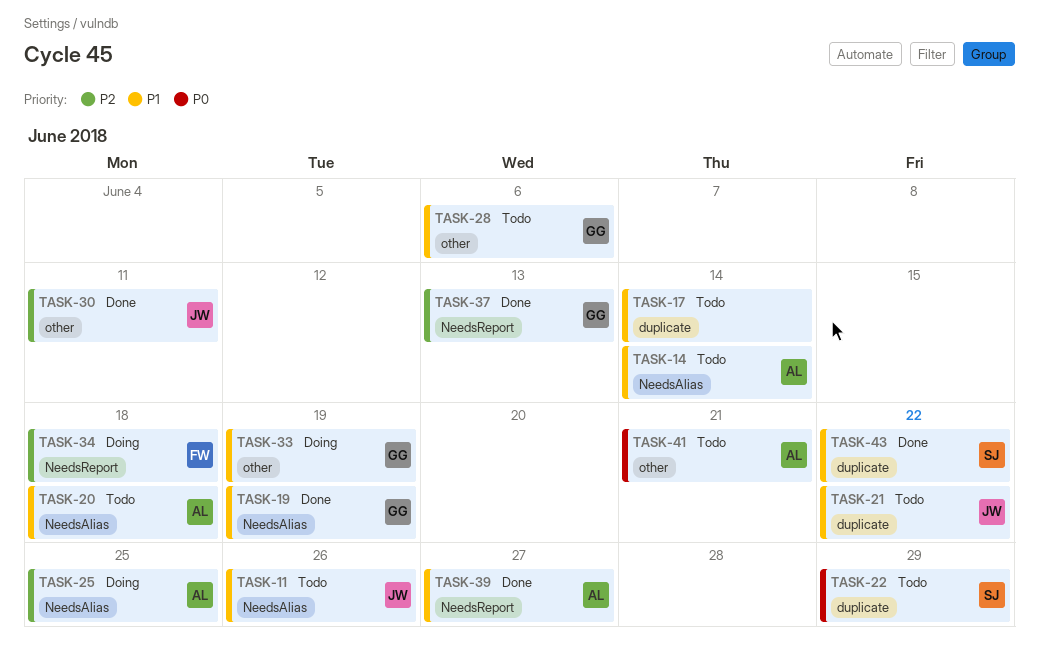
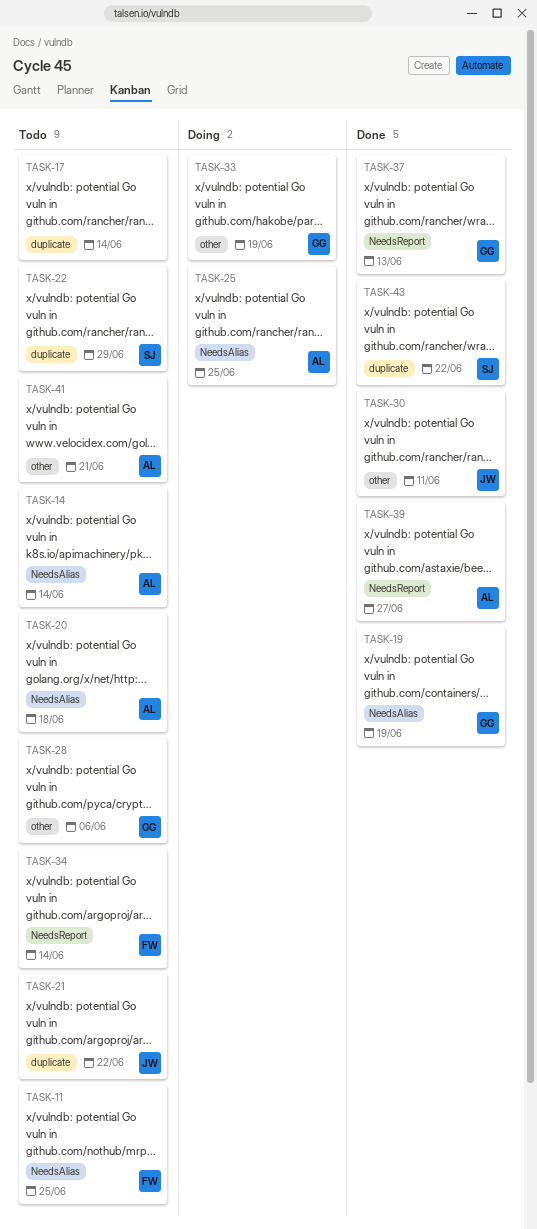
TASK-11, owner: JW -> FW
TASK-11, due: Jun 26 -> Jun 25
TASK-34, status: Doing -> Todo
TASK-34, due: Jun 18 -> Jun 14

